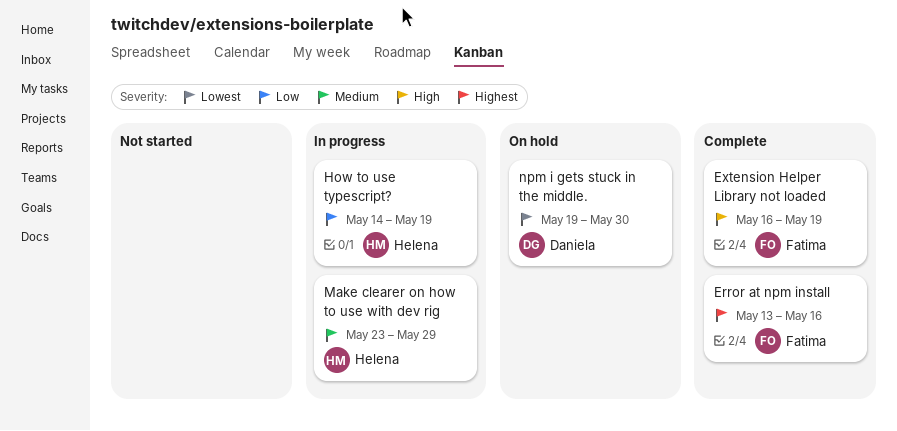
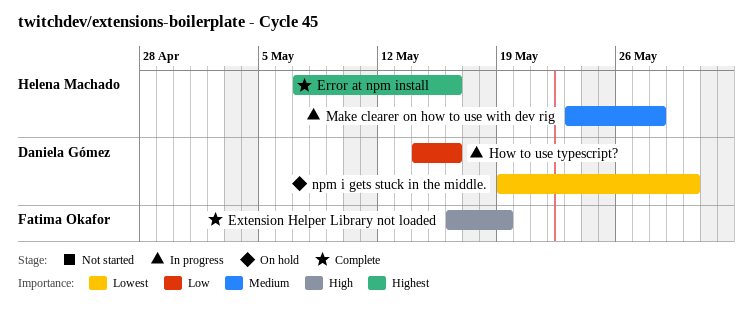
Error at npm install, owner: Fatima Okafor -> Helena Machado
Error at npm install, start: May 13 -> May 7
How to use typescript?, owner: Helena Machado -> Daniela Gómez
How to use typescript?, due: May 19 -> May 16
Make clearer on how to use with dev rig, due: May 29 -> May 28

